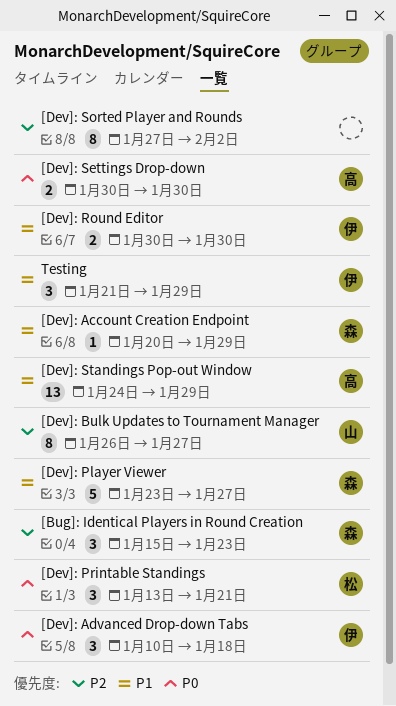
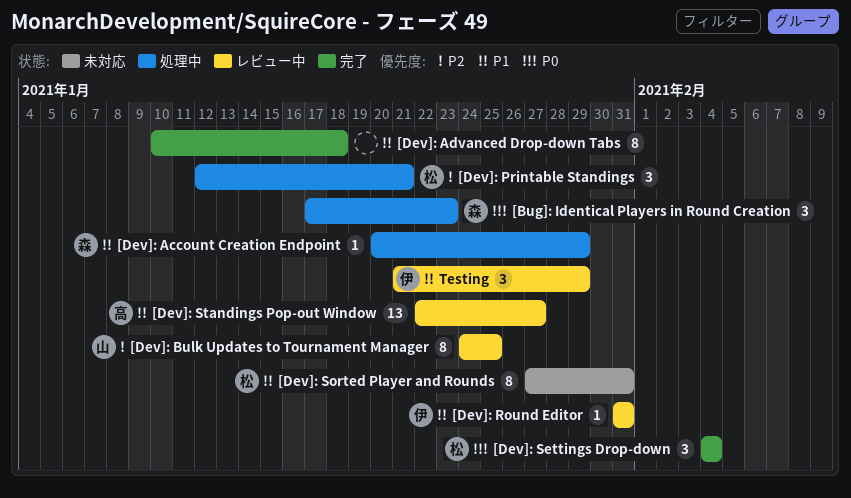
[Bug]: Identical Players in Round Creation, priority: P2 -> P0
[Bug]: Identical Players in Round Creation, start: Jan 15 -> Jan 17
[Dev]: Advanced Drop-down Tabs, owner: 伊 -> none
[Dev]: Advanced Drop-down Tabs, priority: P0 -> P1
[Dev]: Advanced Drop-down Tabs, estimate: 3 -> 8
[Dev]: Bulk Updates to Tournament Manager, start: Jan 26 -> Jan 24
[Dev]: Bulk Updates to Tournament Manager, due: Jan 27 -> Jan 25
[Dev]: Player Viewer: present -> none
[Dev]: Printable Standings, priority: P0 -> P2
[Dev]: Printable Standings, start: Jan 13 -> Jan 12
[Dev]: Round Editor, estimate: 2 -> 1
[Dev]: Round Editor, start: Jan 30 -> Jan 31
[Dev]: Round Editor, due: Jan 30 -> Jan 31
[Dev]: Settings Drop-down, owner: 高 -> 松
[Dev]: Settings Drop-down, estimate: 2 -> 3
[Dev]: Settings Drop-down, start: Jan 30 -> Feb 4
[Dev]: Settings Drop-down, due: Jan 30 -> Feb 4
[Dev]: Sorted Player and Rounds, owner: none -> 松
[Dev]: Sorted Player and Rounds, priority: P2 -> P1
[Dev]: Sorted Player and Rounds, due: Feb 2 -> Jan 31
[Dev]: Standings Pop-out Window, start: Jan 24 -> Jan 22
[Dev]: Standings Pop-out Window, due: Jan 29 -> Jan 27

